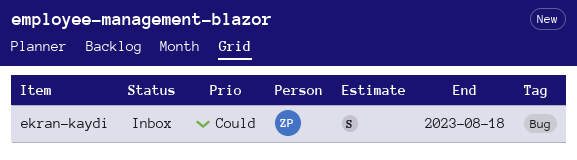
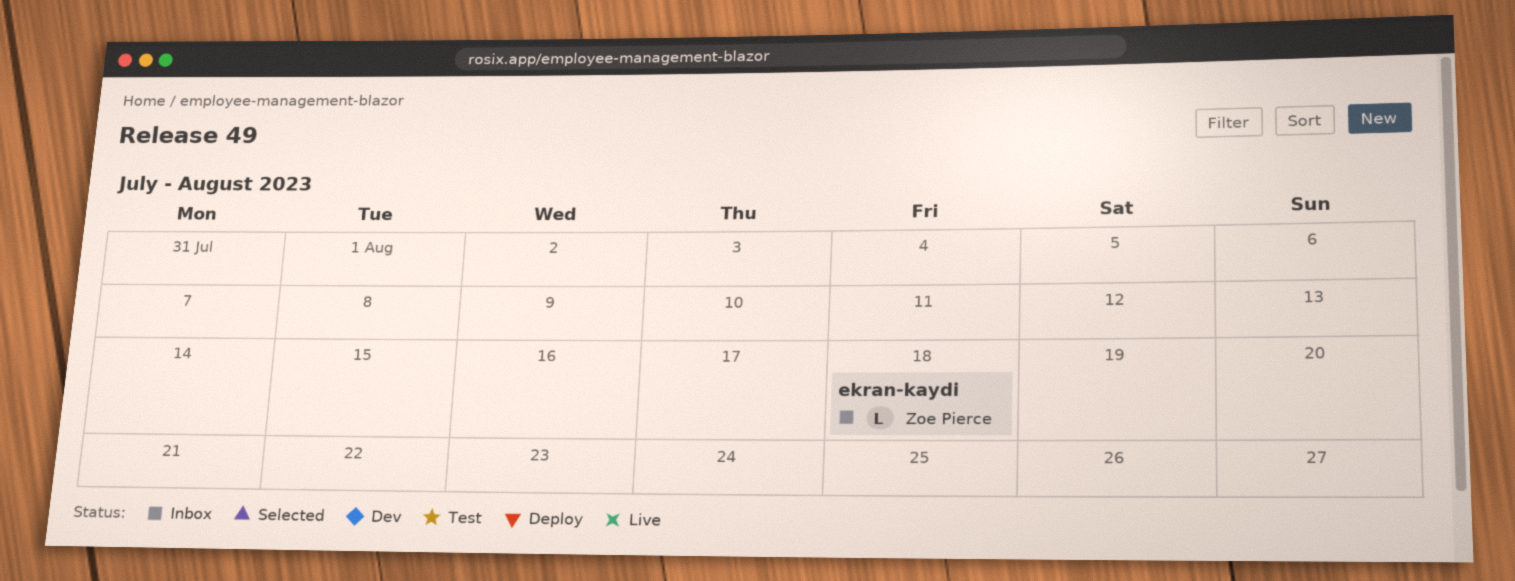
ekran-kaydi, estimate: S -> L

